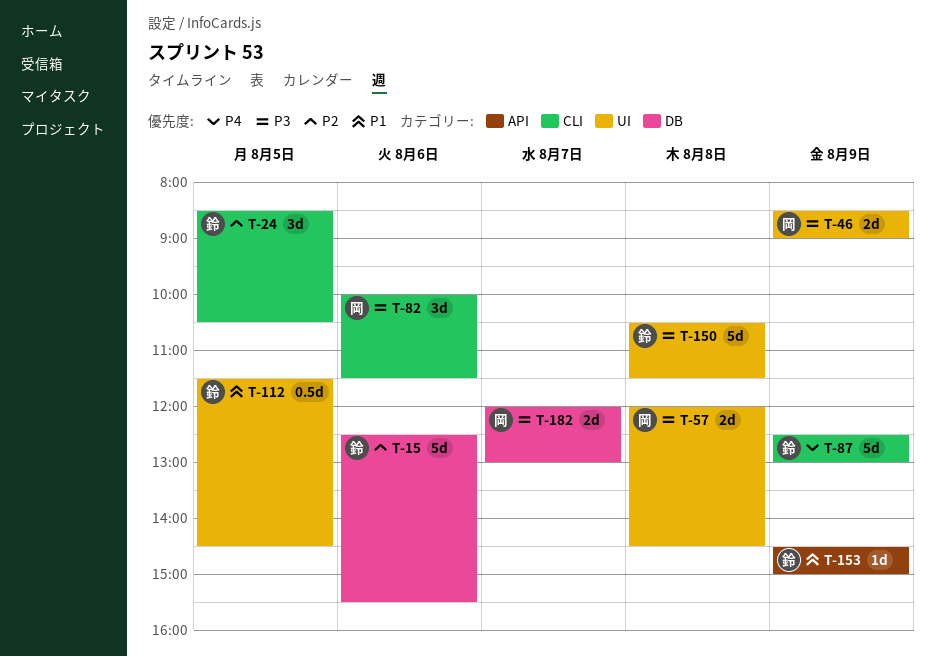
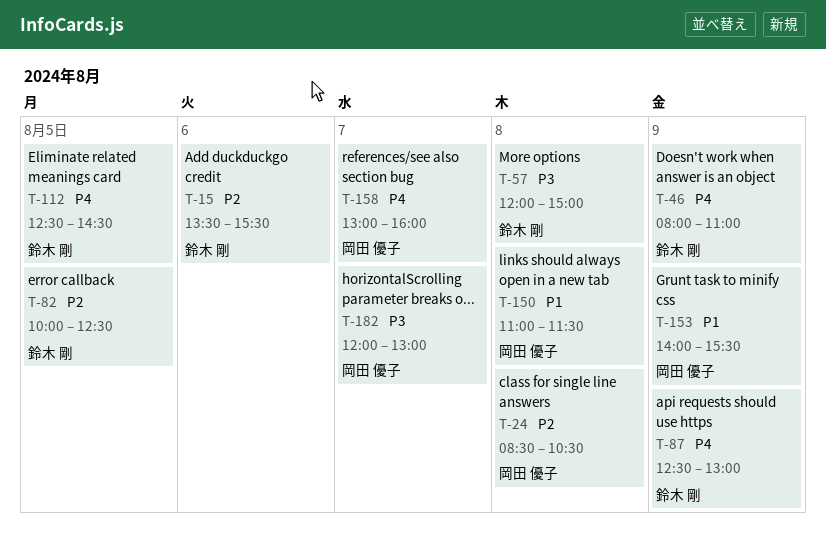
T-15, begins: 12:30 -> 13:30
T-24, owner: 鈴木 剛 -> 岡田 優子
T-24, day: Aug 5 -> Aug 8
T-46, owner: 岡田 優子 -> 鈴木 剛
T-46, priority: P3 -> P4
T-46, begins: 08:30 -> 08:00
T-46, ends: 09:00 -> 11:00
T-57, owner: 岡田 優子 -> 鈴木 剛
T-57, ends: 14:30 -> 15:00
T-82, owner: 岡田 優子 -> 鈴木 剛
T-82, priority: P3 -> P2
T-82, day: Aug 6 -> Aug 5
T-82, ends: 11:30 -> 12:30
T-112, priority: P1 -> P4
T-112, begins: 11:30 -> 12:30
T-150, owner: 鈴木 剛 -> 岡田 優子
T-150, priority: P3 -> P1
T-150, begins: 10:30 -> 11:00
T-153, owner: 鈴木 剛 -> 岡田 優子
T-153, begins: 14:30 -> 14:00
T-153, ends: 15:00 -> 15:30
T-158: none -> present

